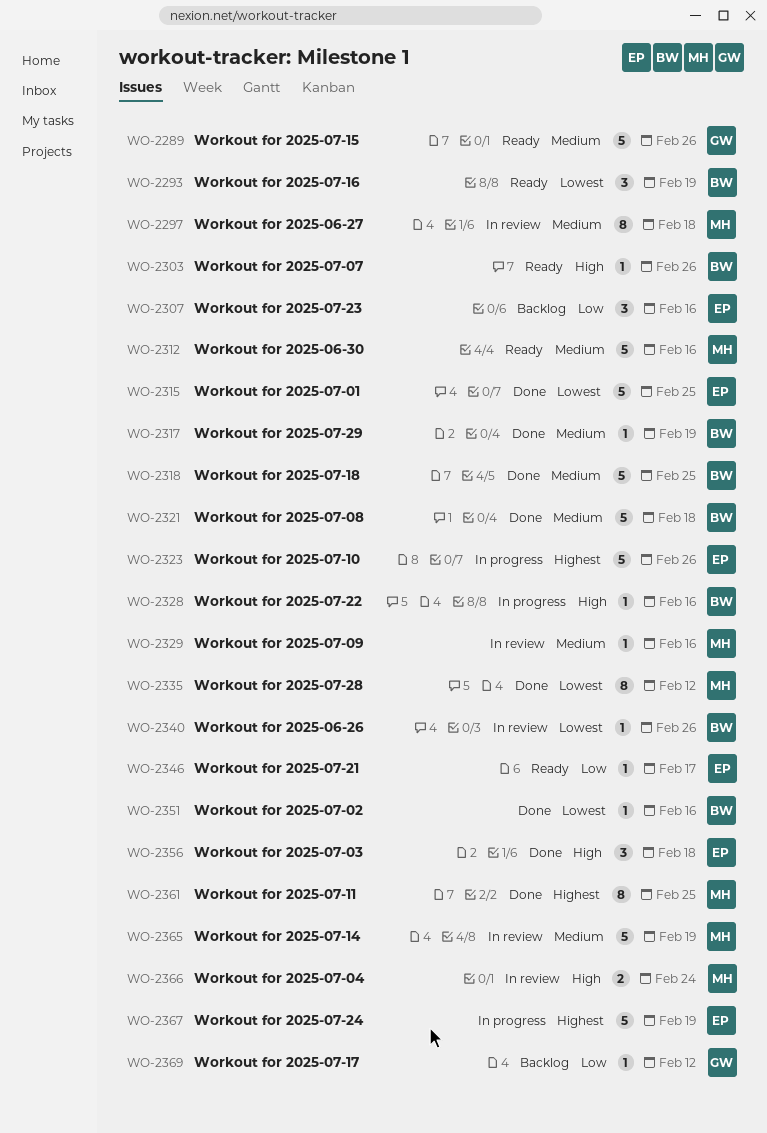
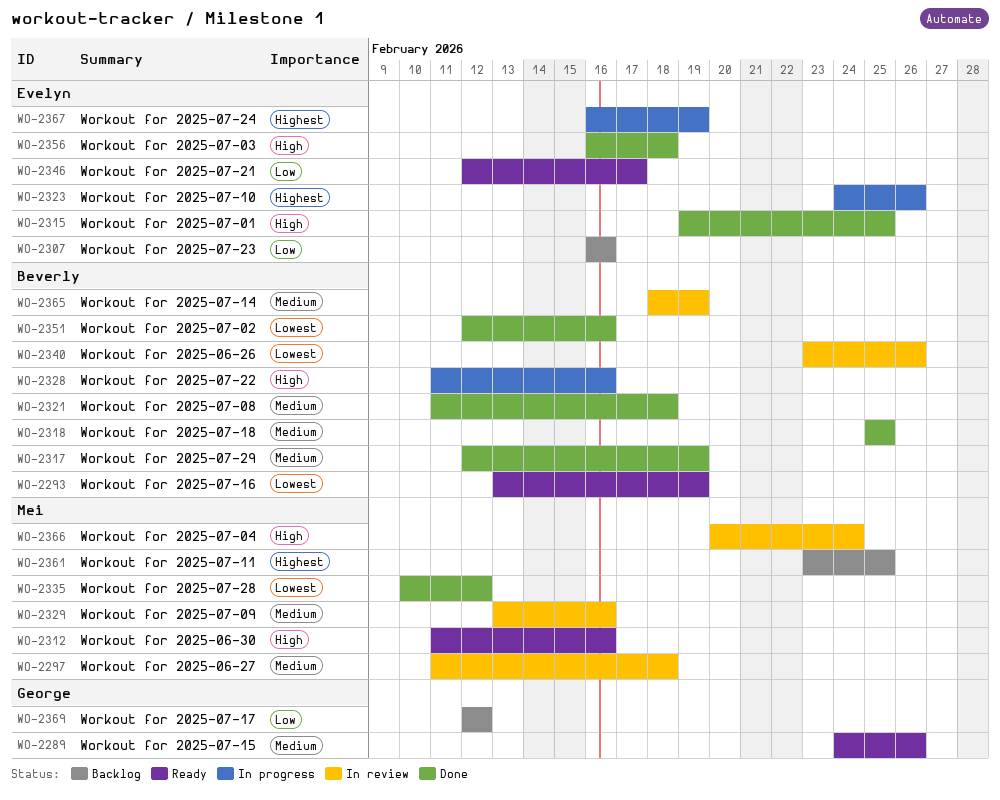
WO-2303: present -> none
WO-2312, priority: Medium -> High
WO-2315, priority: Lowest -> High
WO-2361, status: Done -> Backlog
WO-2365, owner: Mei -> Beverly

